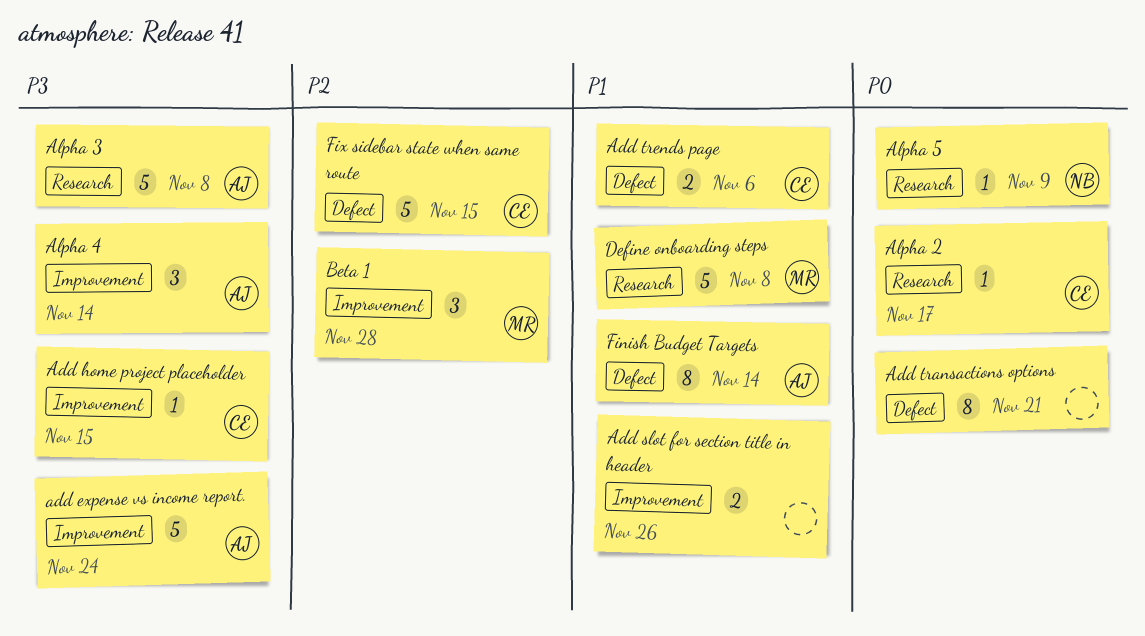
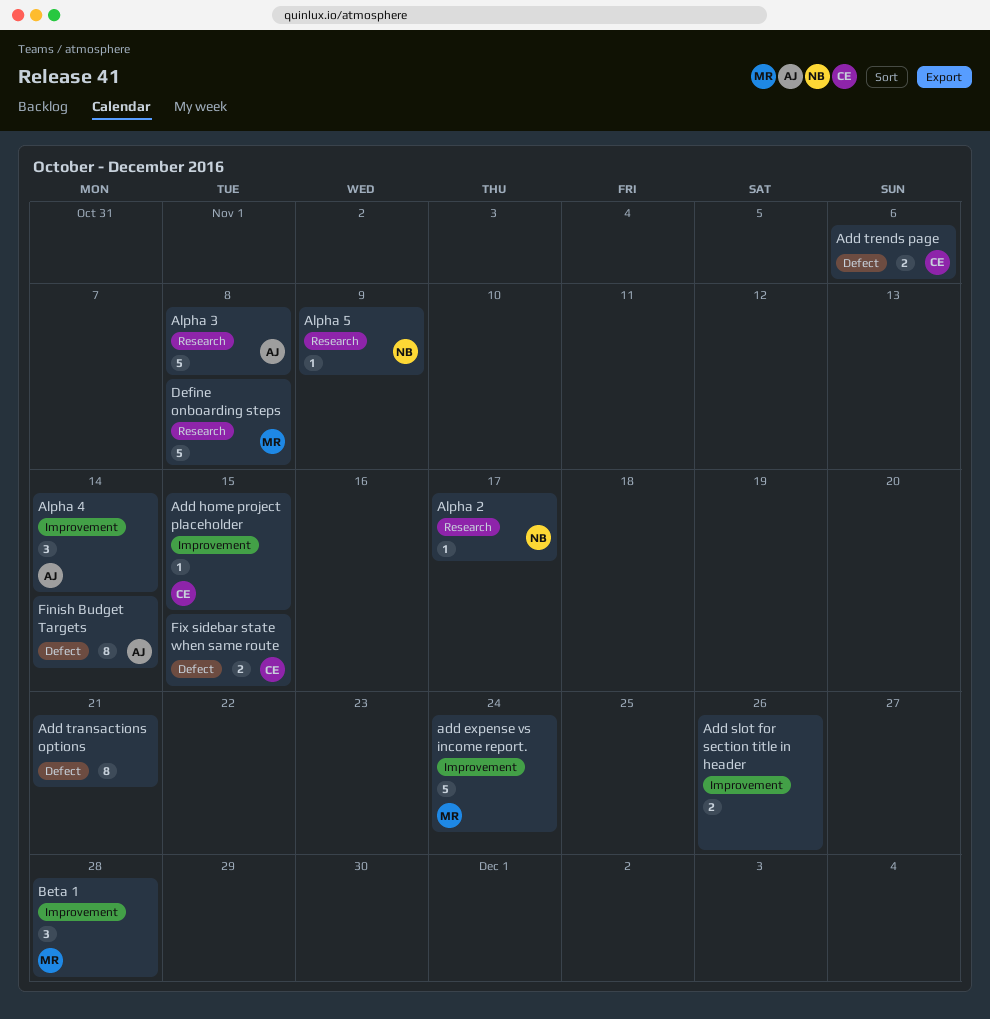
add expense vs income report., owner: AJ -> MR
Alpha 2, owner: CE -> NB
Fix sidebar state when same route, estimate: 5 -> 2

